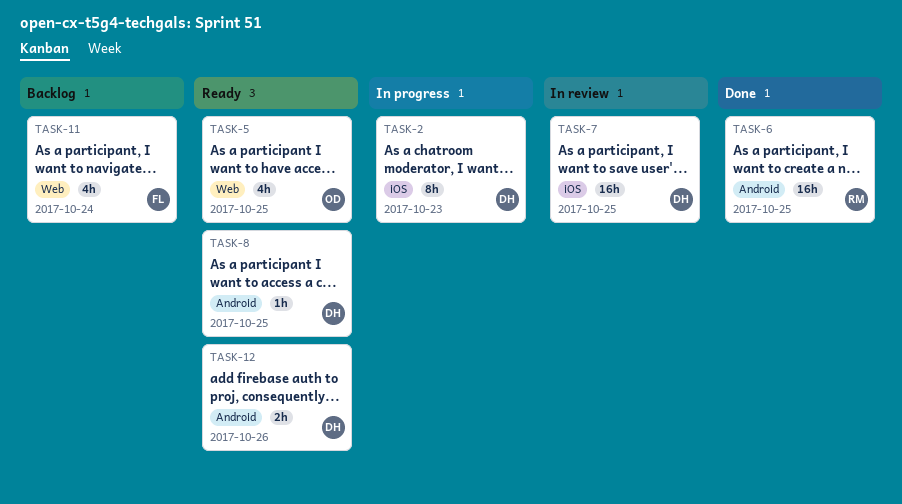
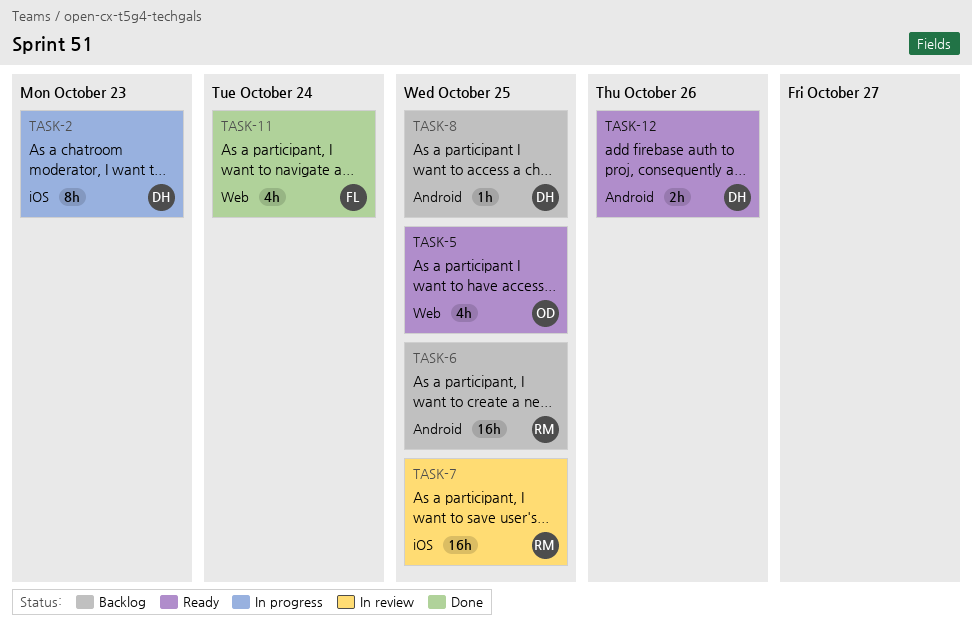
TASK-6, status: Done -> Backlog
TASK-7, owner: DH -> RM
TASK-8, status: Ready -> Backlog
TASK-11, status: Backlog -> Done

